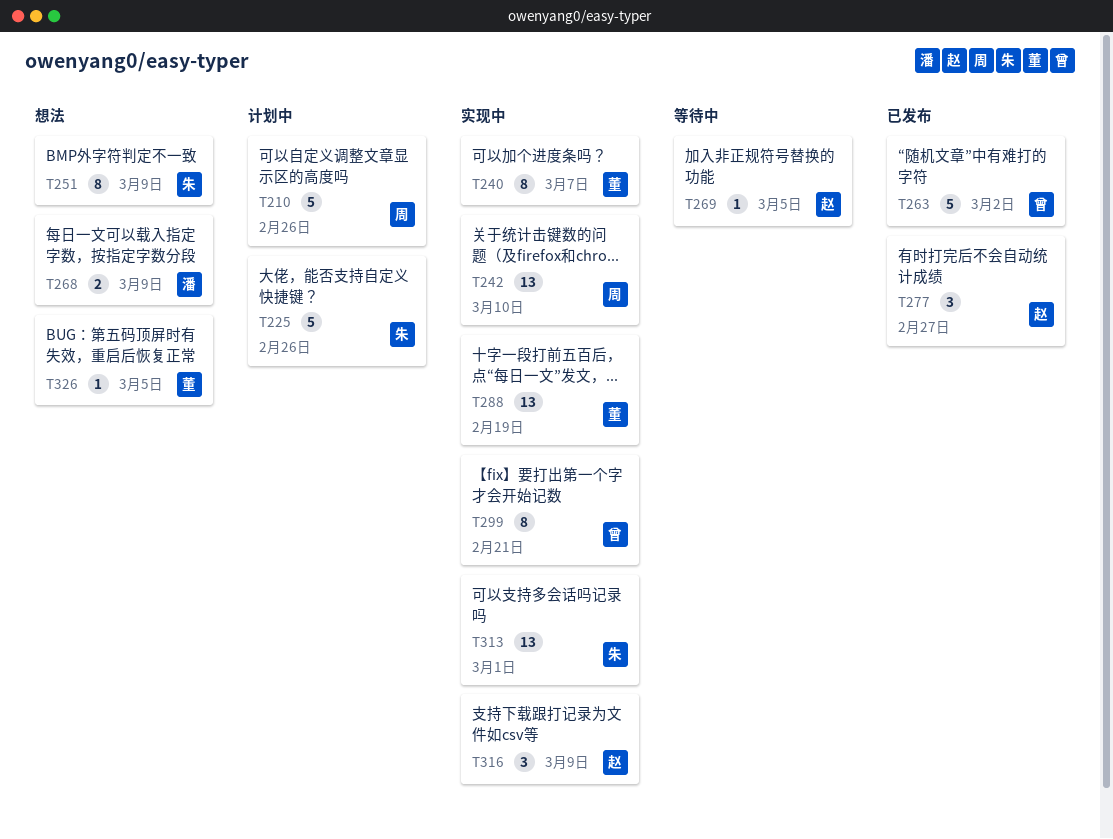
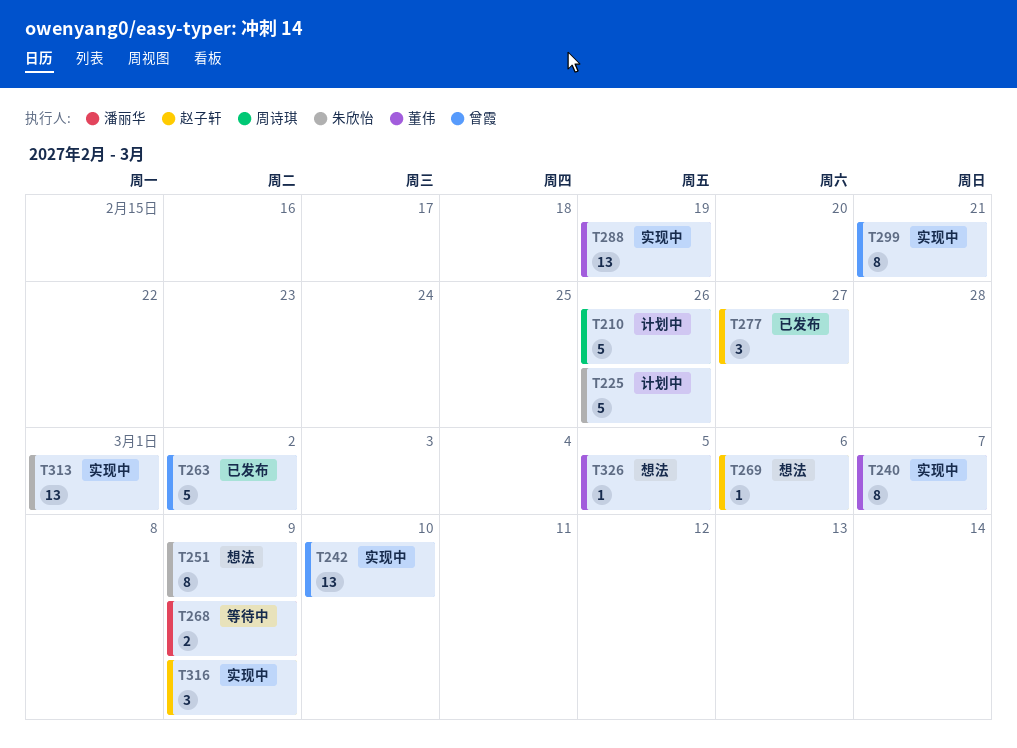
T242, owner: 周诗琪 -> 曾霞
T268, status: 想法 -> 等待中
T269, status: 等待中 -> 想法
T269, due: Mar 5 -> Mar 6

